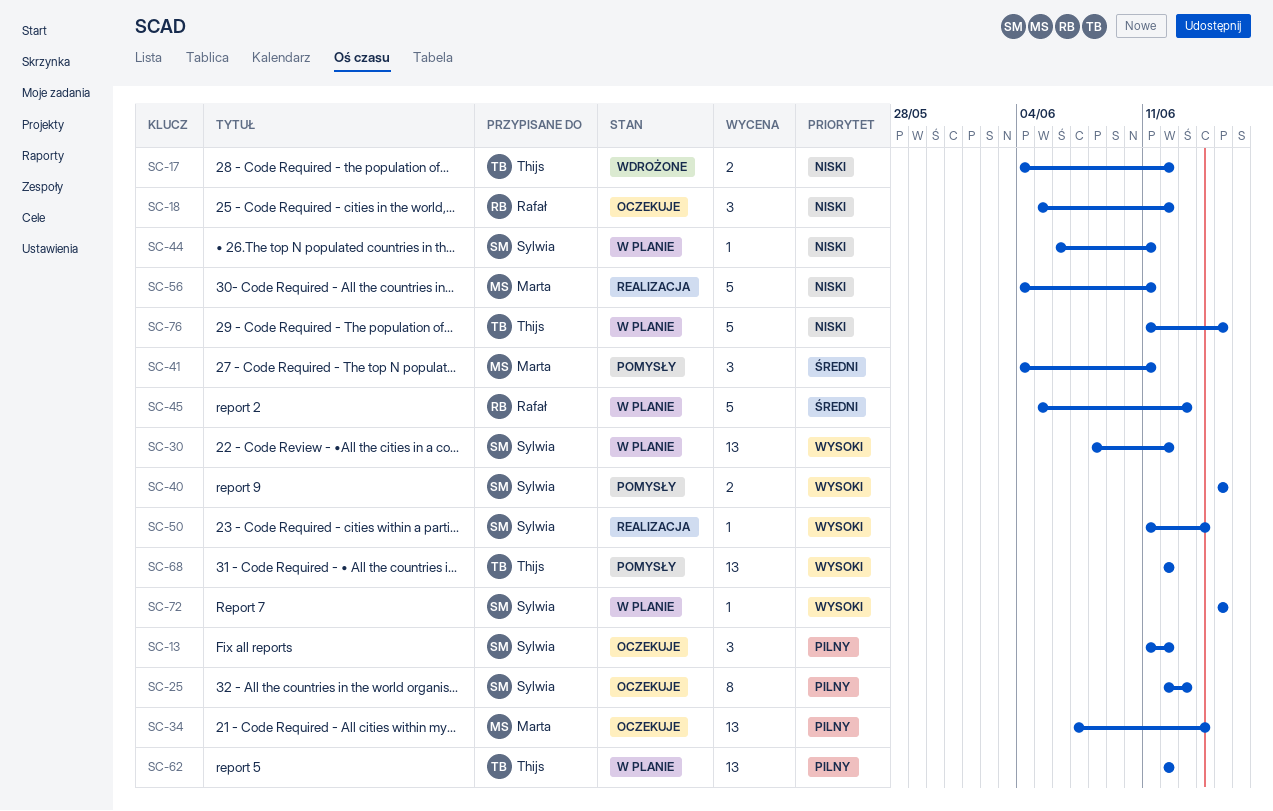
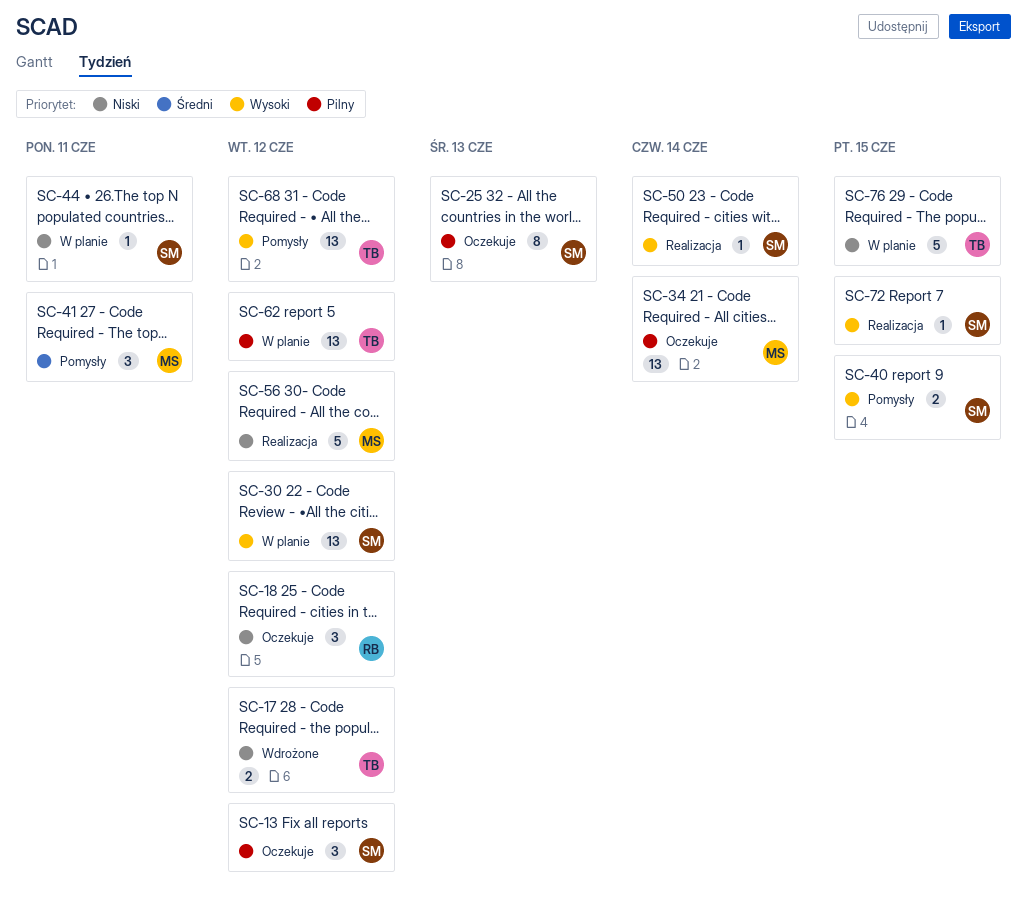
SC-45: present -> none
SC-56, due: Jun 11 -> Jun 12
SC-72, status: W planie -> Realizacja

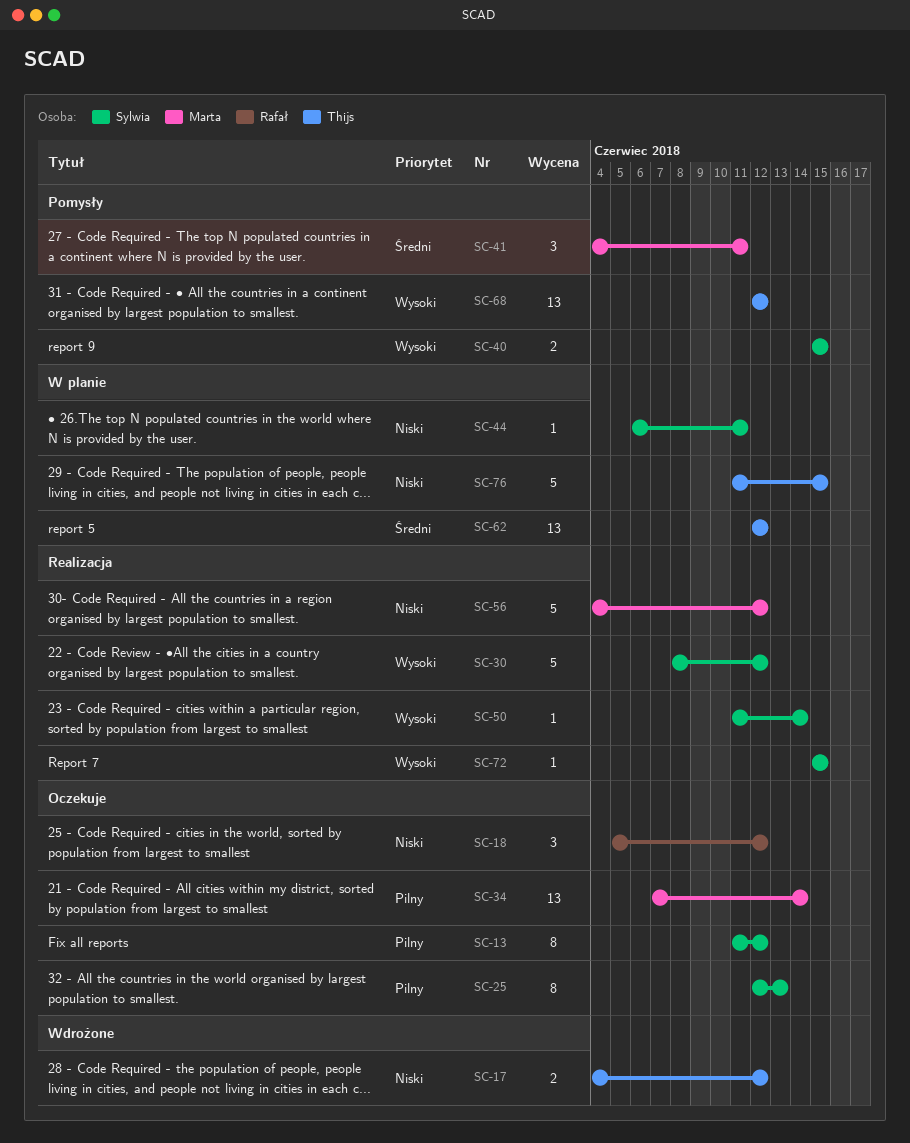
SC-13, estimate: 3 -> 8
SC-30, status: W planie -> Realizacja
SC-30, estimate: 13 -> 5
SC-62, priority: Pilny -> Średni

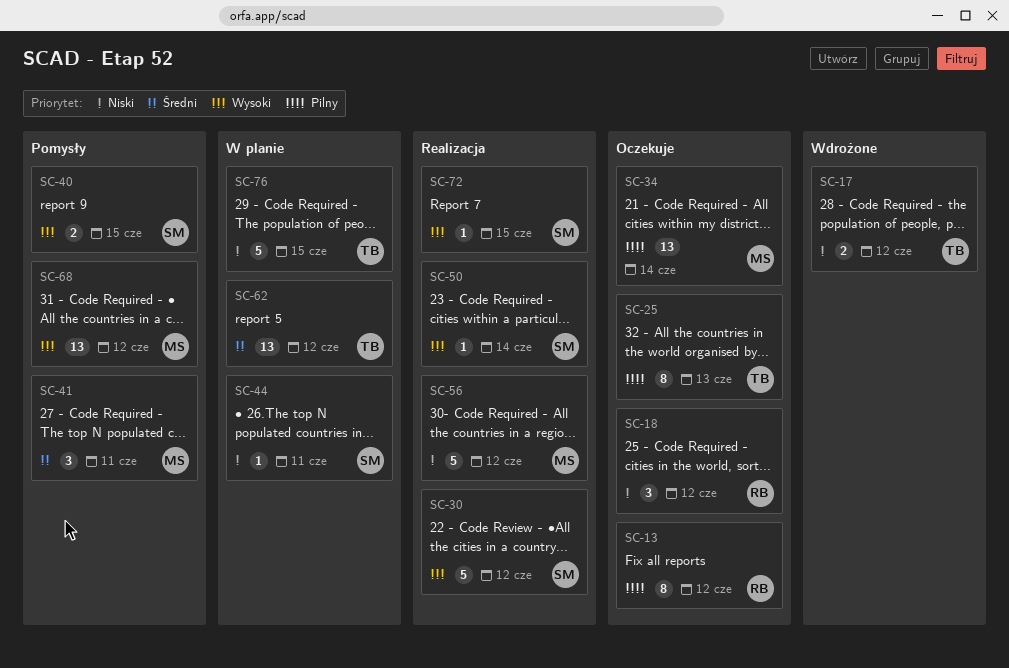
SC-13, owner: Sylwia -> Rafał
SC-25, owner: Sylwia -> Thijs
SC-68, owner: Thijs -> Marta

